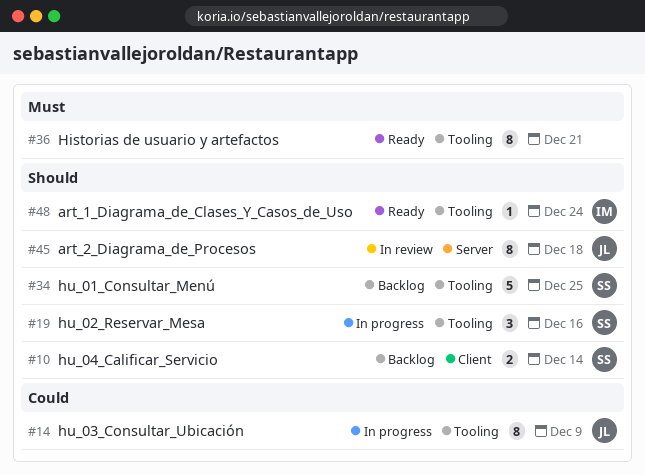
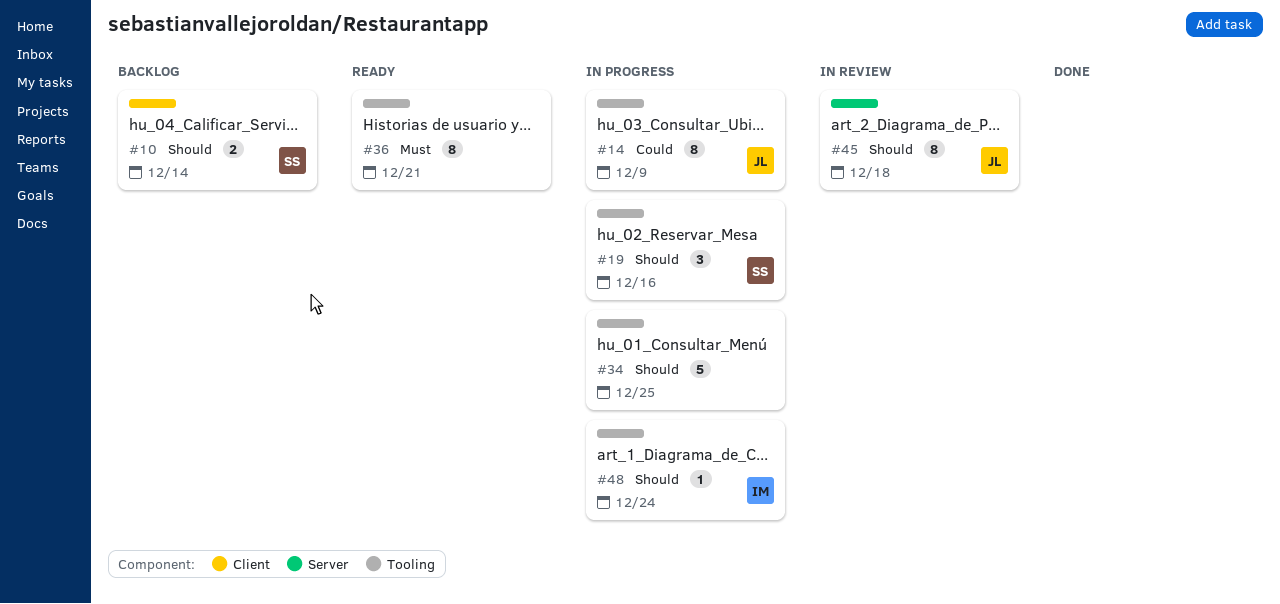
#34, status: Backlog -> In progress
#34, owner: SS -> none
#48, status: Ready -> In progress

